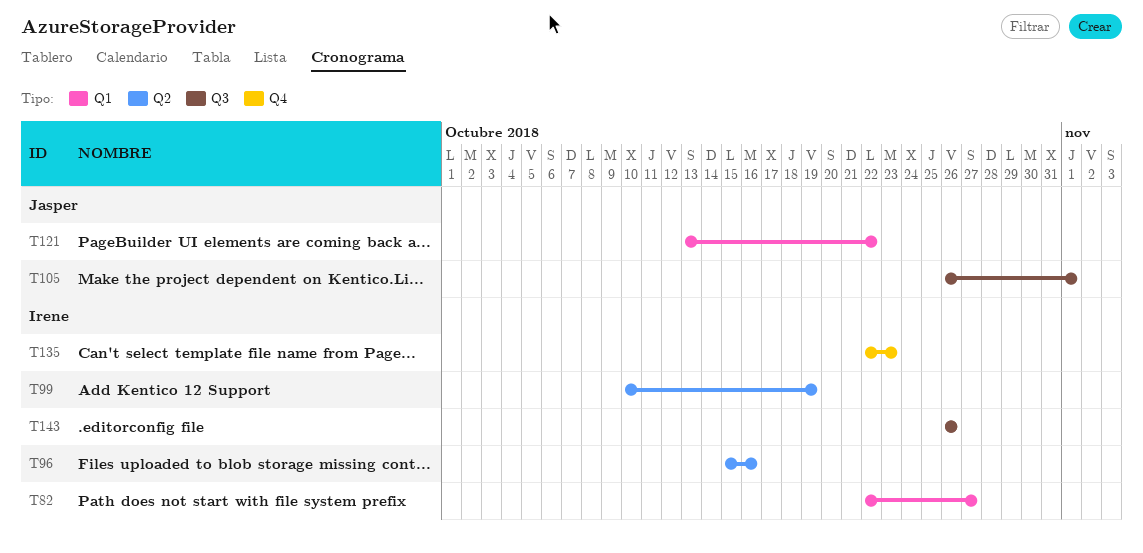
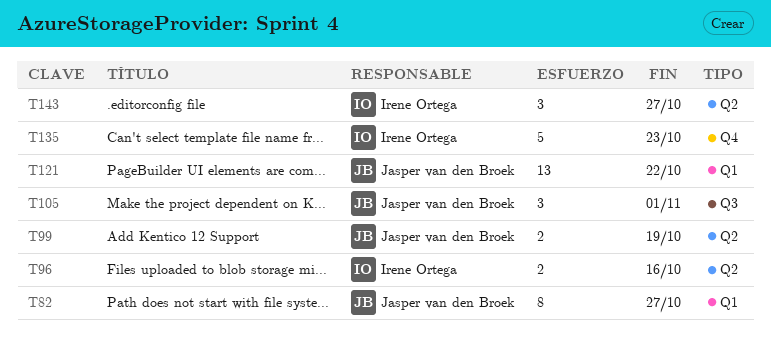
T82, owner: Irene Ortega -> Jasper van den Broek
T99, owner: Irene Ortega -> Jasper van den Broek
T143, label: Q3 -> Q2
T143, due: Oct 26 -> Oct 27

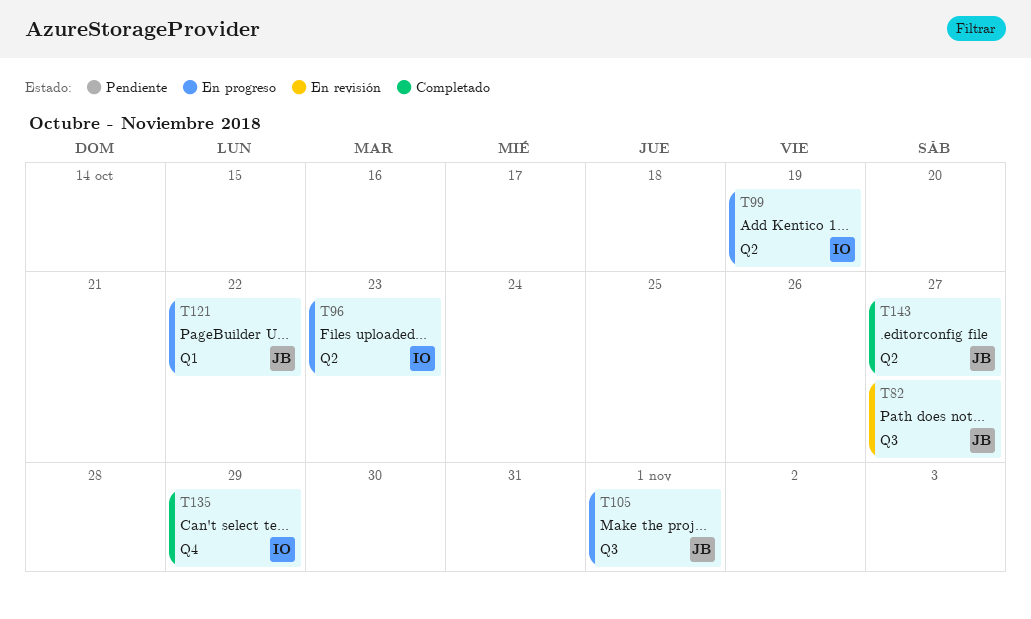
T82, label: Q1 -> Q3
T96, due: Oct 16 -> Oct 23
T99, owner: Jasper van den Broek -> Irene Ortega
T135, due: Oct 23 -> Oct 29
T143, owner: Irene Ortega -> Jasper van den Broek

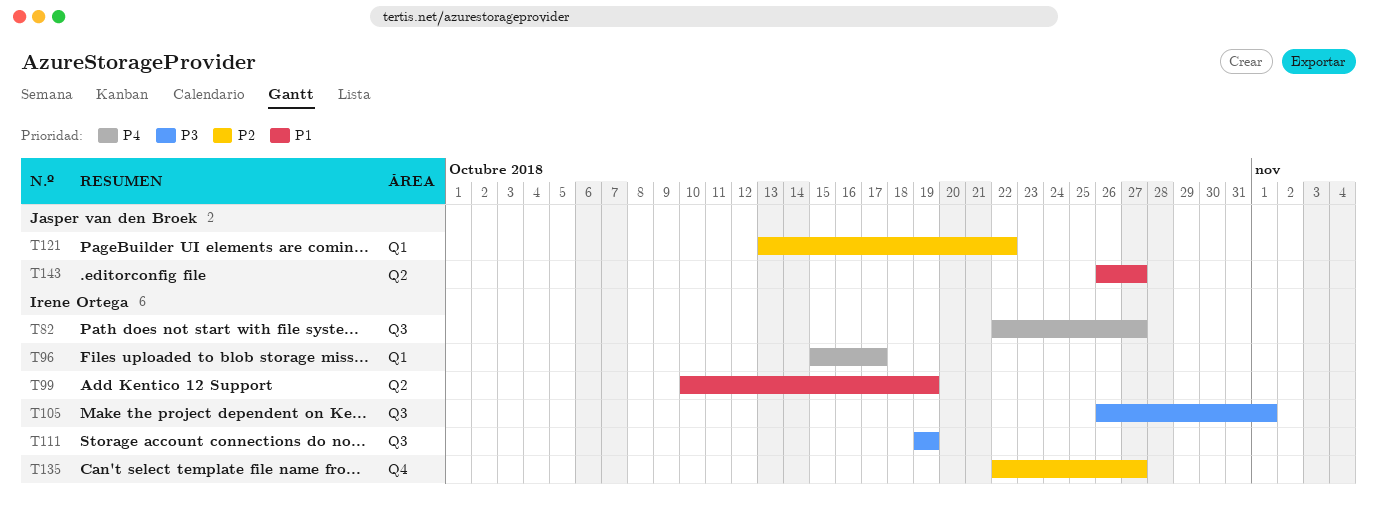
T82, owner: Jasper van den Broek -> Irene Ortega
T96, label: Q2 -> Q1
T96, due: Oct 23 -> Oct 17
T105, owner: Jasper van den Broek -> Irene Ortega
T111: none -> present
T135, due: Oct 29 -> Oct 27

